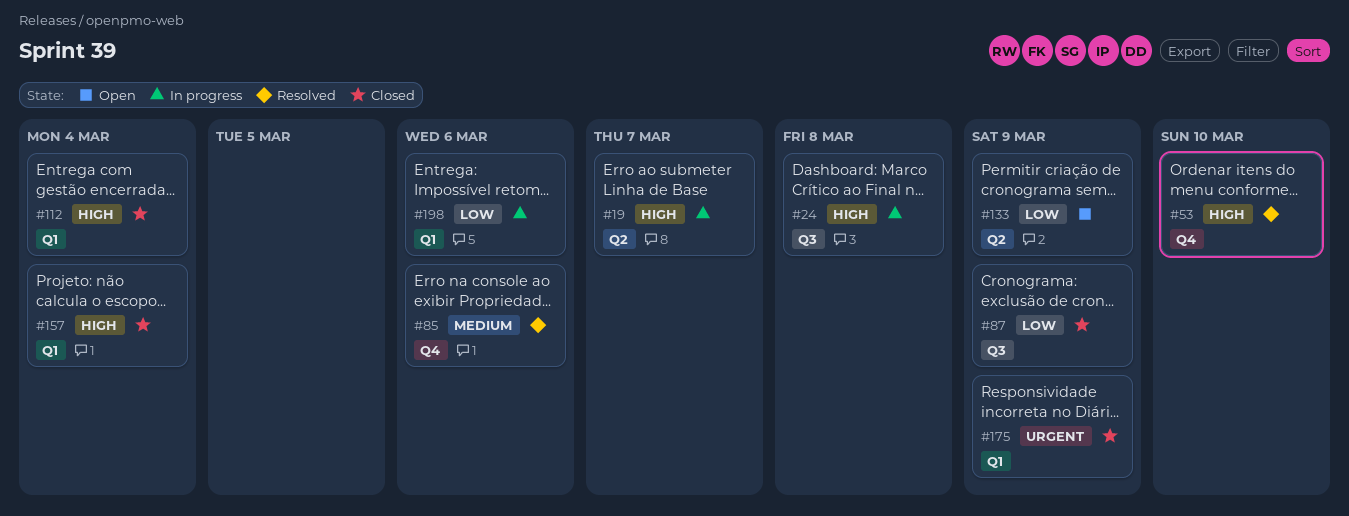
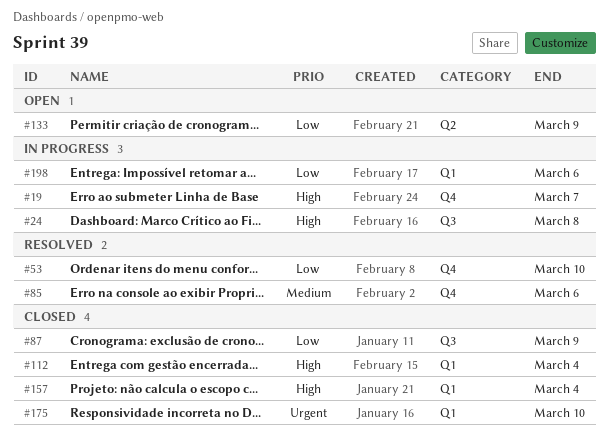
#19, label: Q2 -> Q4
#53, priority: High -> Low
#175, due: Mar 9 -> Mar 10

